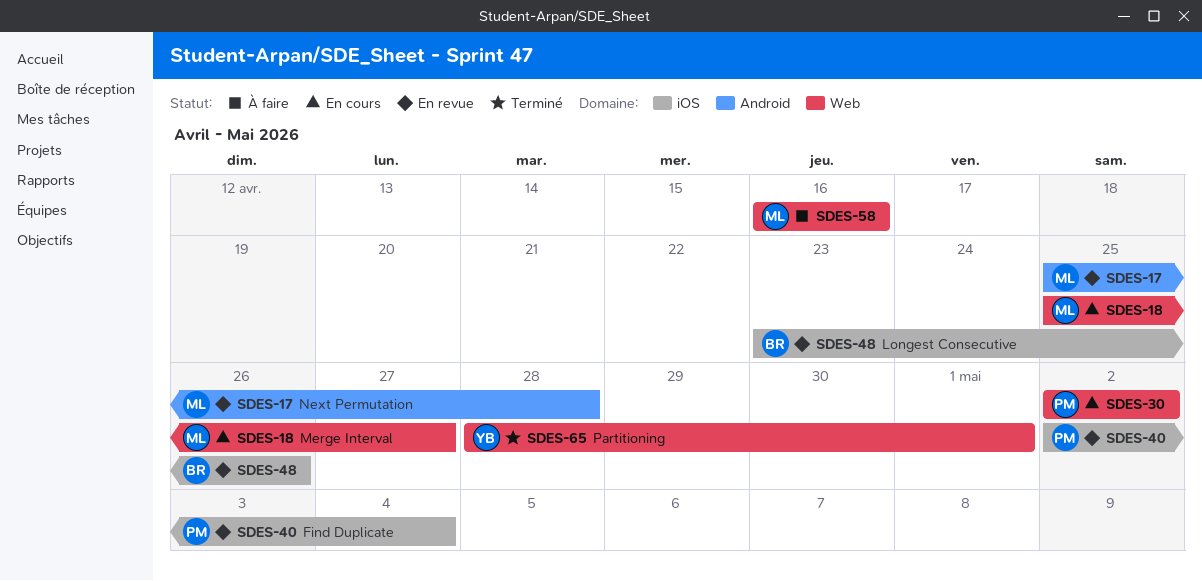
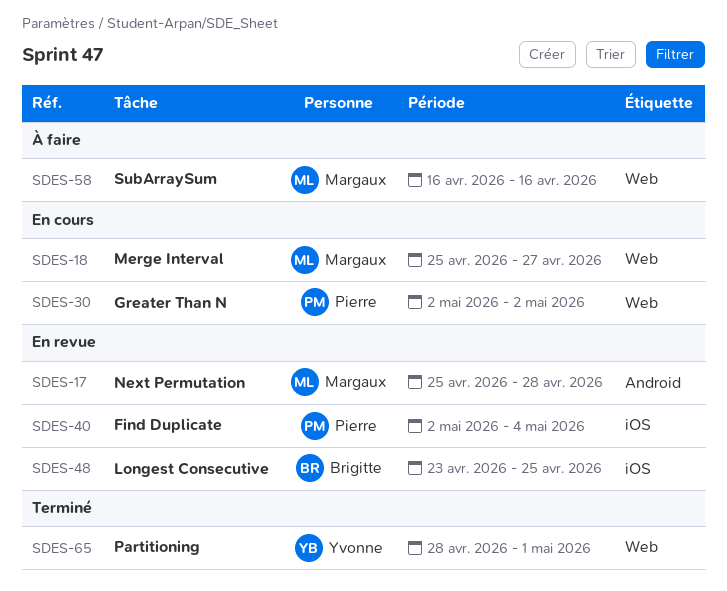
SDES-48, due: Apr 26 -> Apr 25

